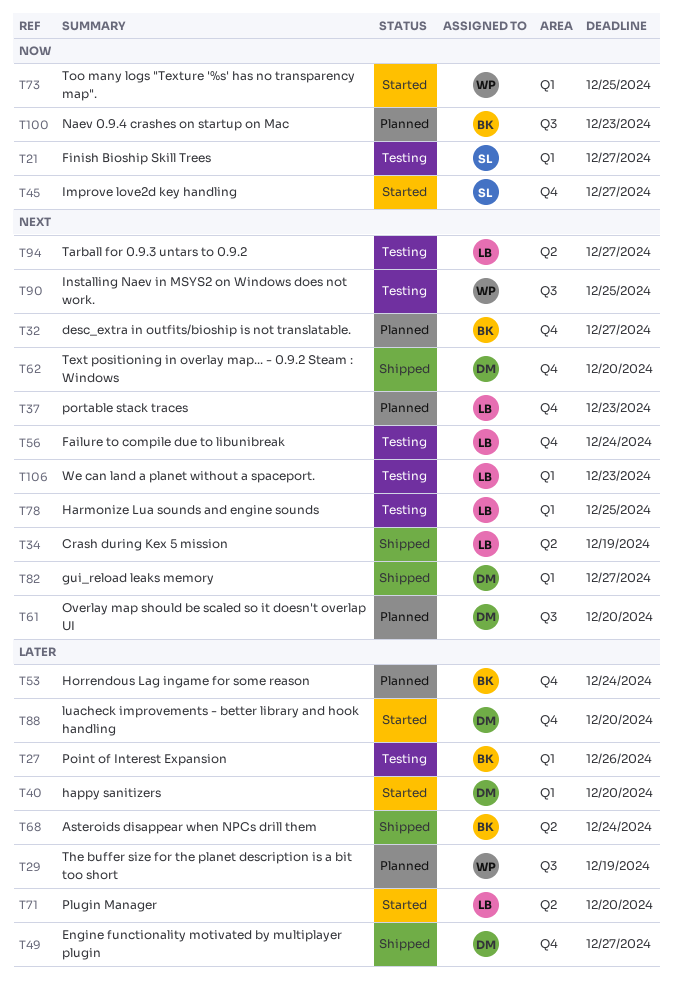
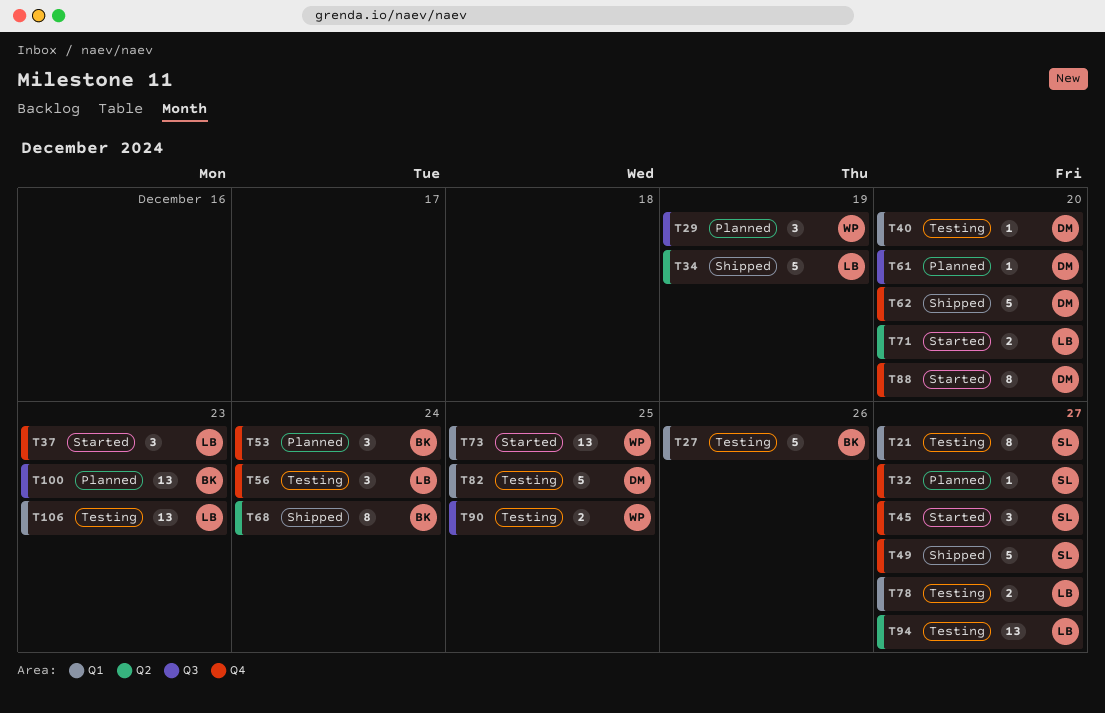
T32, owner: BK -> SL
T37, status: Planned -> Started
T40, status: Started -> Testing
T49, owner: DM -> SL
T78, due: Dec 25 -> Dec 27
T82, status: Shipped -> Testing
T82, due: Dec 27 -> Dec 25

